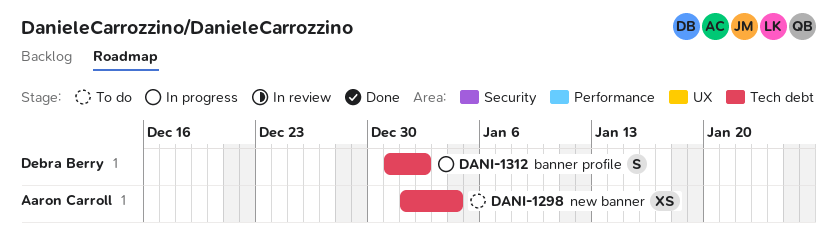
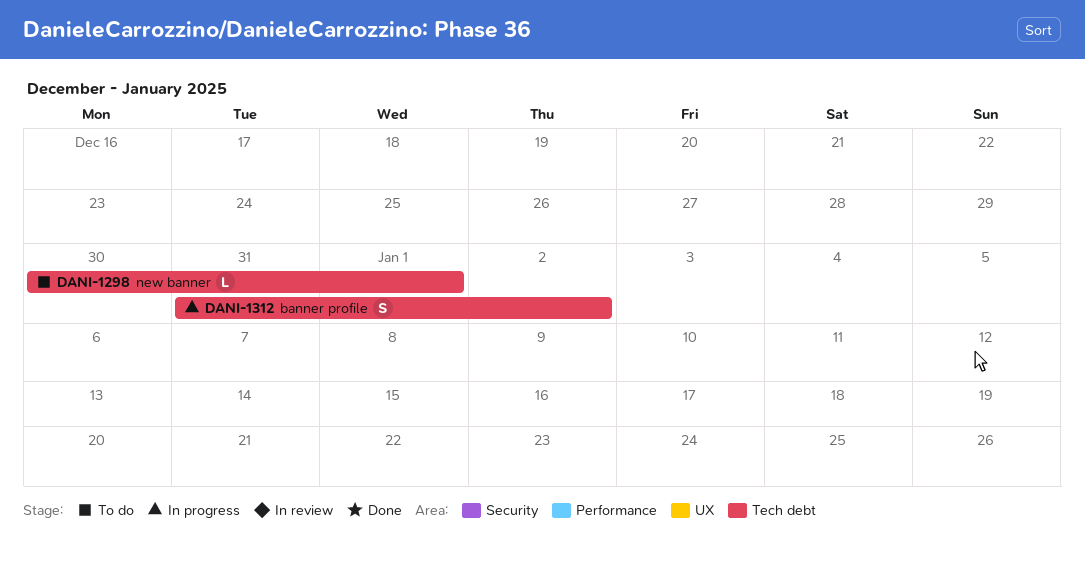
DANI-1298, estimate: XS -> L
DANI-1298, start: Jan 1 -> Dec 30
DANI-1298, due: Jan 4 -> Jan 1

